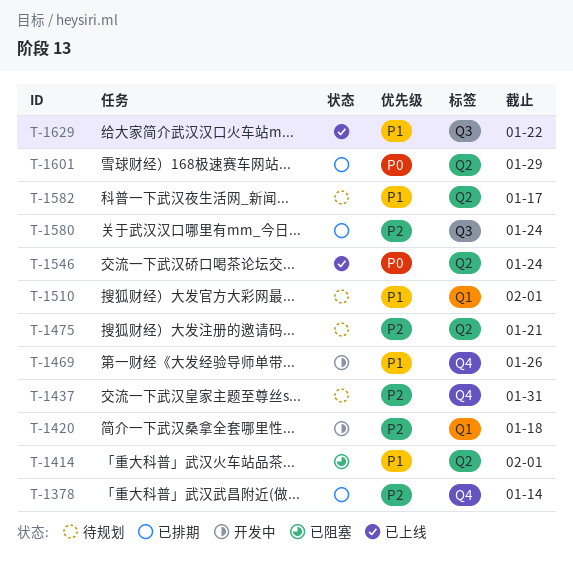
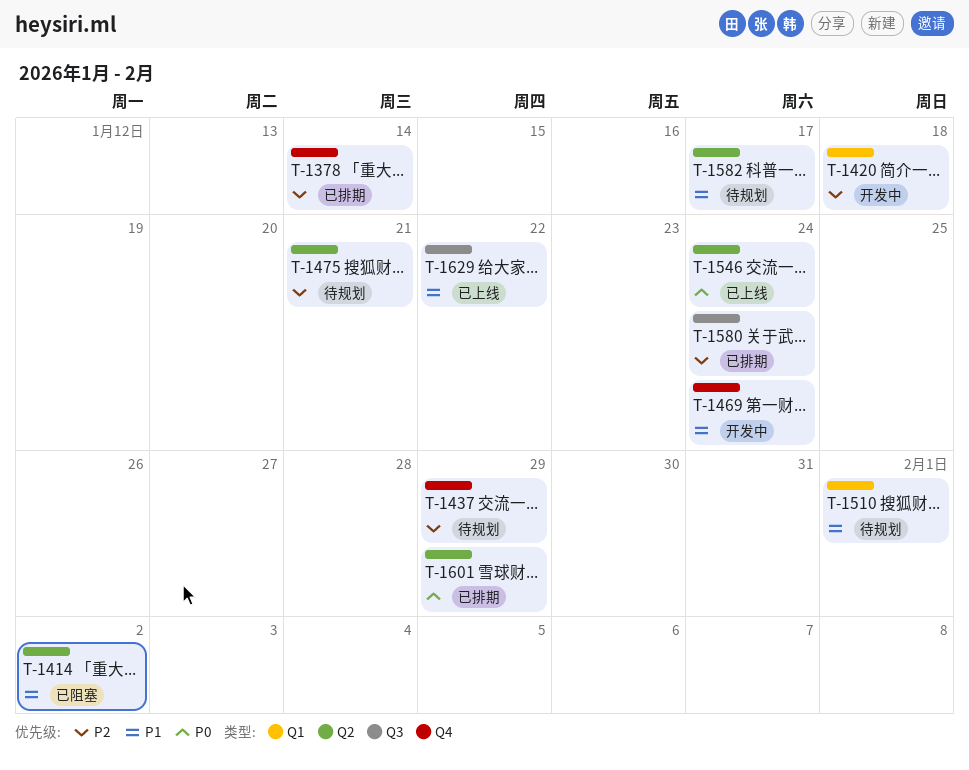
T-1414, due: Feb 1 -> Feb 2
T-1437, due: Jan 31 -> Jan 29
T-1469, due: Jan 26 -> Jan 24

